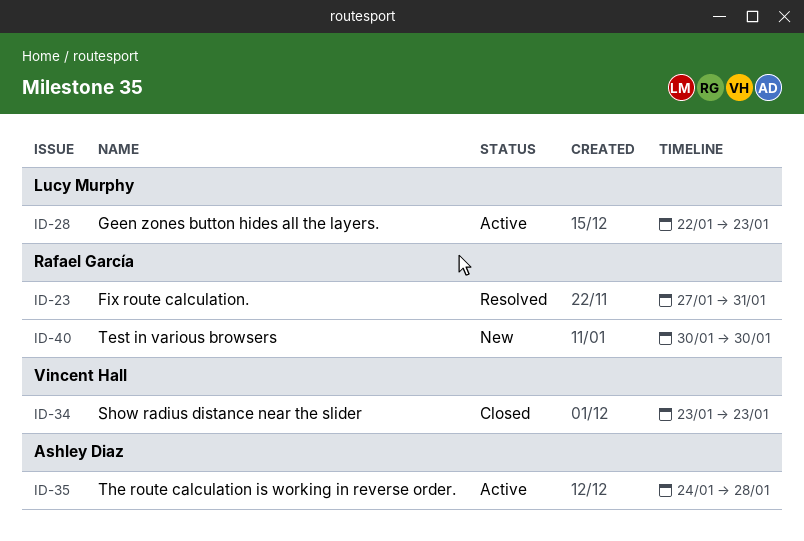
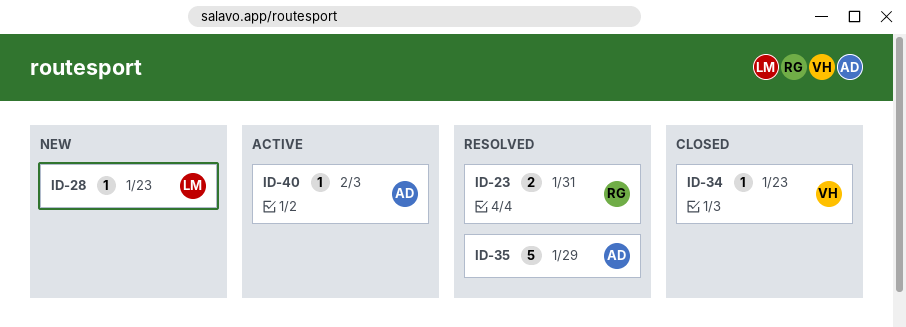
ID-28, status: Active -> New
ID-35, status: Active -> Resolved
ID-35, due: Jan 28 -> Jan 29
ID-40, status: New -> Active
ID-40, owner: Rafael García -> Ashley Diaz
ID-40, due: Jan 30 -> Feb 3

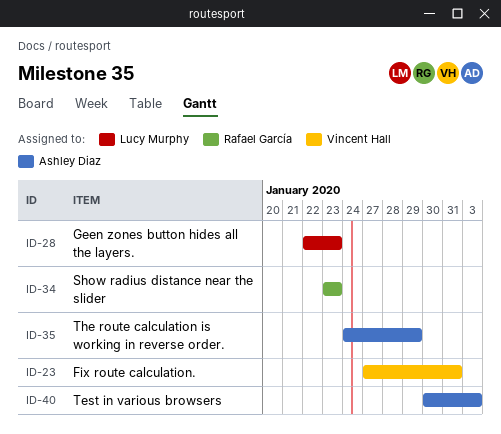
ID-23, owner: Rafael García -> Vincent Hall
ID-34, owner: Vincent Hall -> Rafael García

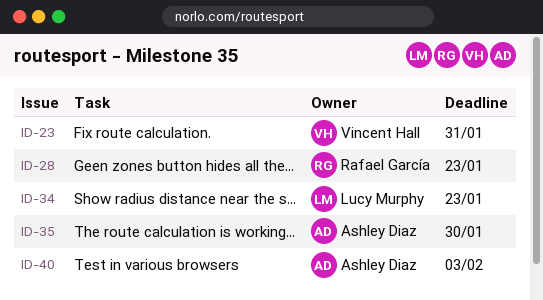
ID-28, owner: Lucy Murphy -> Rafael García
ID-34, owner: Rafael García -> Lucy Murphy
ID-35, due: Jan 29 -> Jan 30

